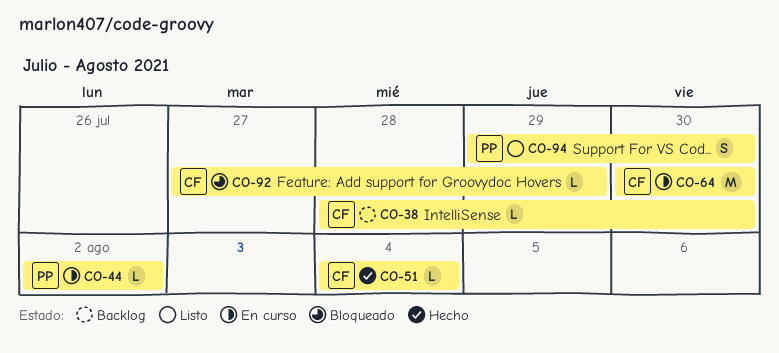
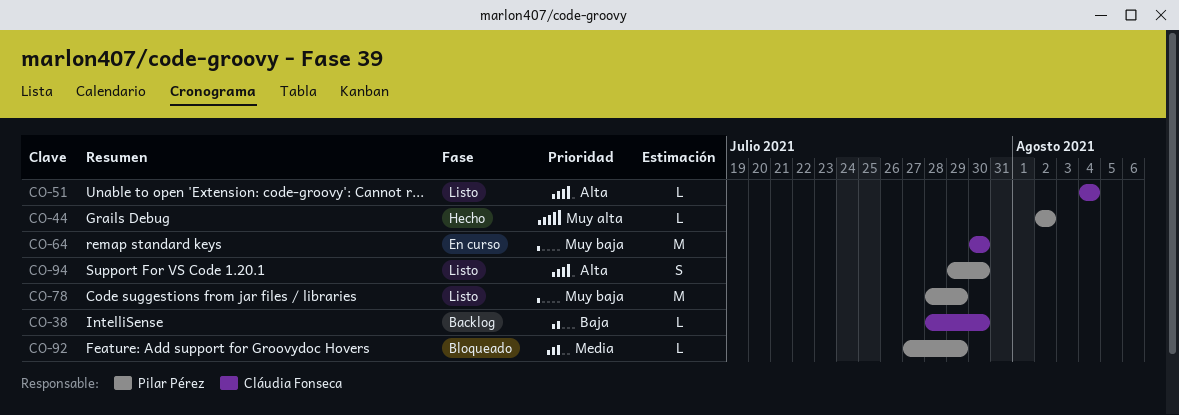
CO-44, status: En curso -> Hecho
CO-51, status: Hecho -> Listo
CO-78: none -> present
CO-92, owner: Cláudia Fonseca -> Pilar Pérez

